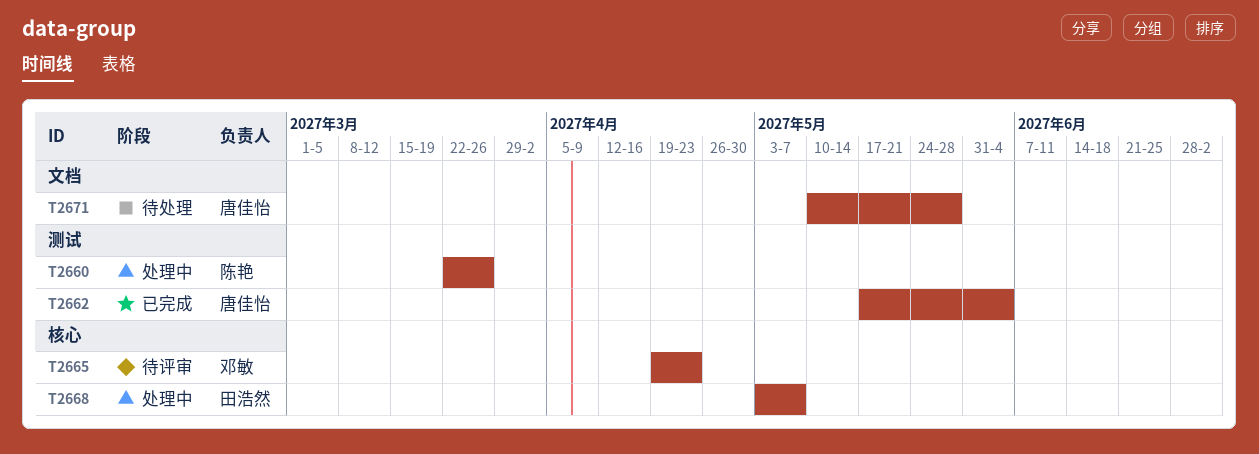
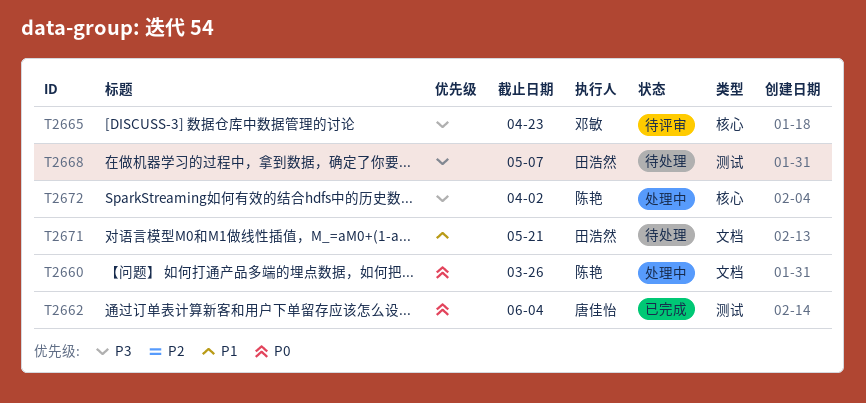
T2660, label: 测试 -> 文档
T2668, status: 处理中 -> 待处理
T2668, label: 核心 -> 测试
T2671, owner: 唐佳怡 -> 田浩然
T2671, due: May 28 -> May 21
T2672: none -> present

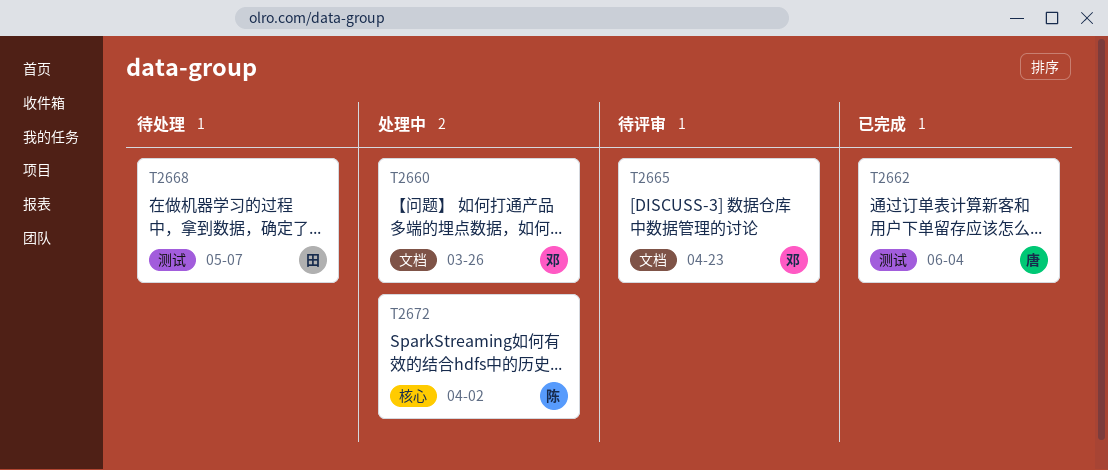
T2660, owner: 陈艳 -> 邓敏
T2665, label: 核心 -> 文档
T2671: present -> none

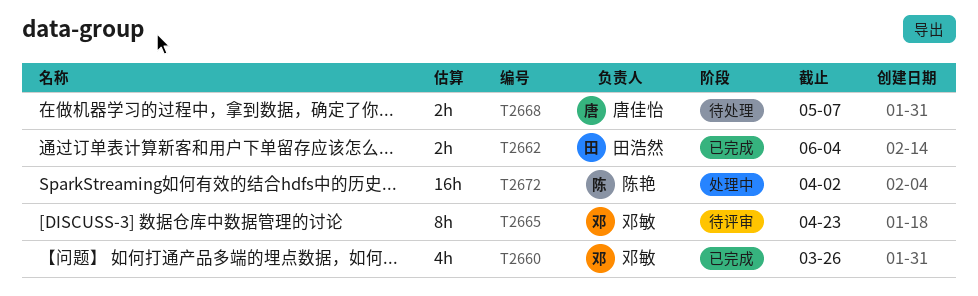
T2660, status: 处理中 -> 已完成
T2662, owner: 唐佳怡 -> 田浩然
T2668, owner: 田浩然 -> 唐佳怡

